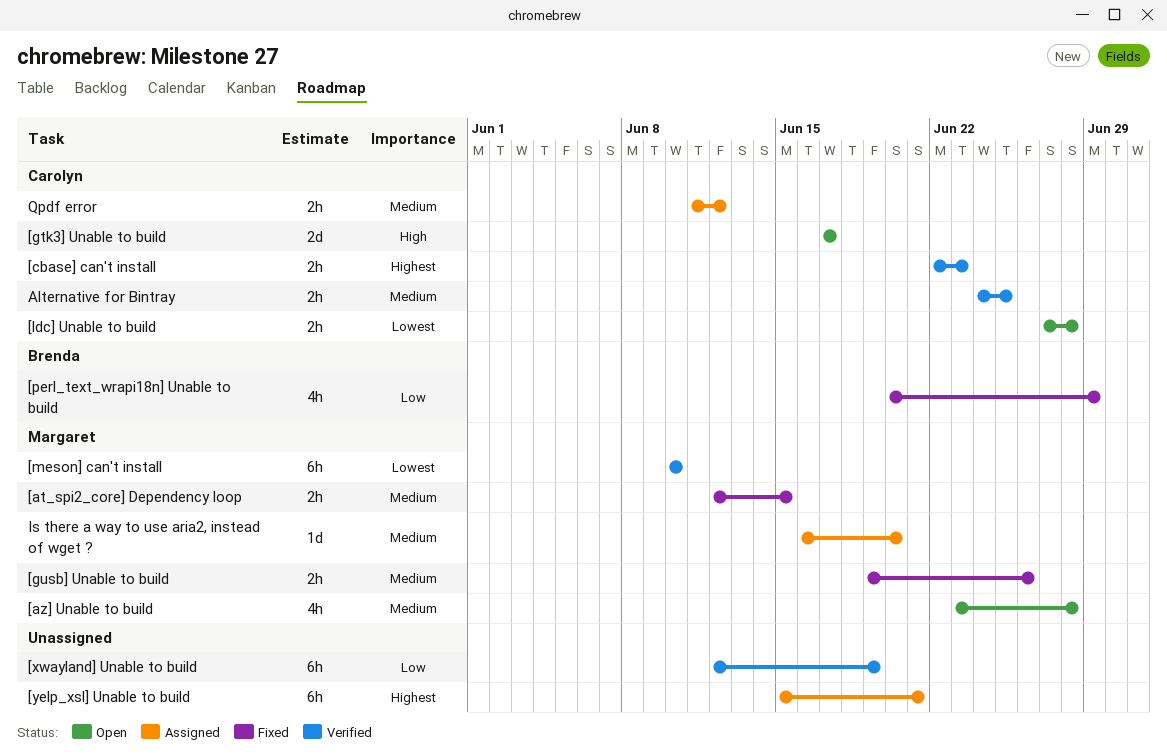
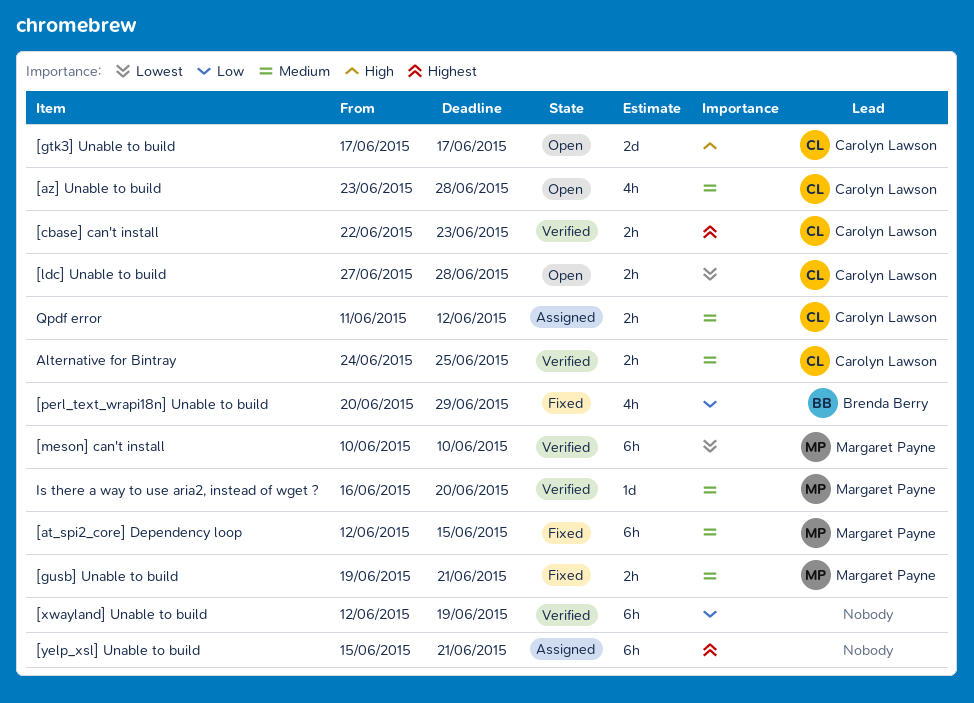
[at_spi2_core] Dependency loop, estimate: 2h -> 6h
[az] Unable to build, owner: Margaret Payne -> Carolyn Lawson
[gusb] Unable to build, due: Jun 26 -> Jun 21
Is there a way to use aria2, instead of wget ?, status: Assigned -> Verified

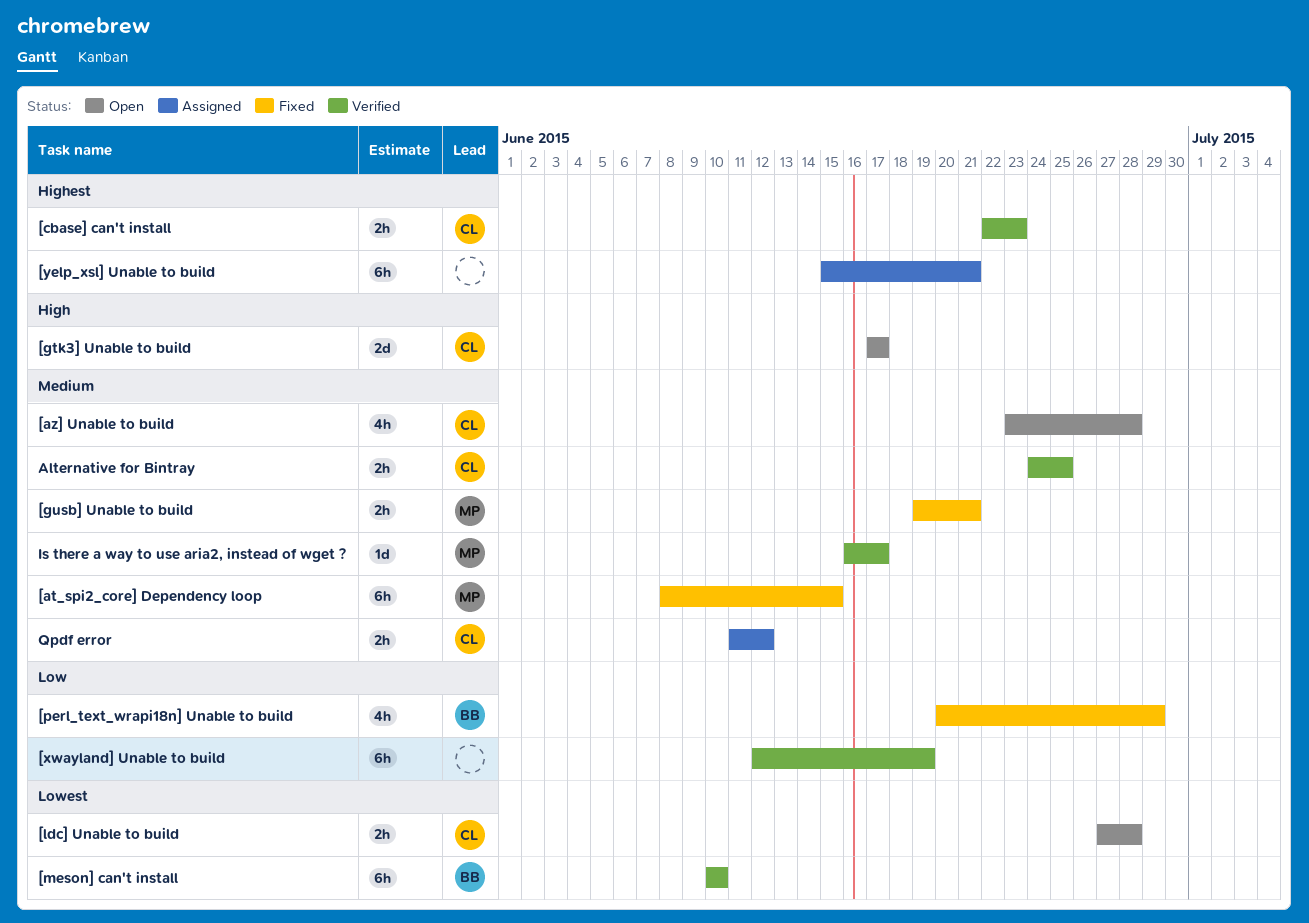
[at_spi2_core] Dependency loop, start: Jun 12 -> Jun 8
[meson] can't install, owner: Margaret Payne -> Brenda Berry
Is there a way to use aria2, instead of wget ?, due: Jun 20 -> Jun 17

